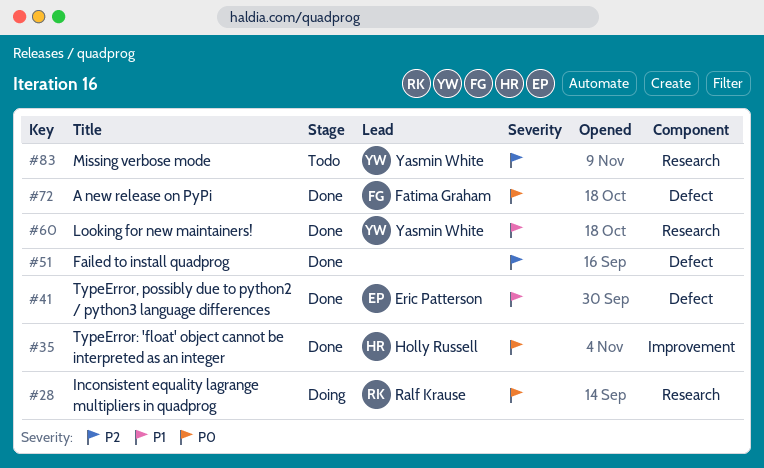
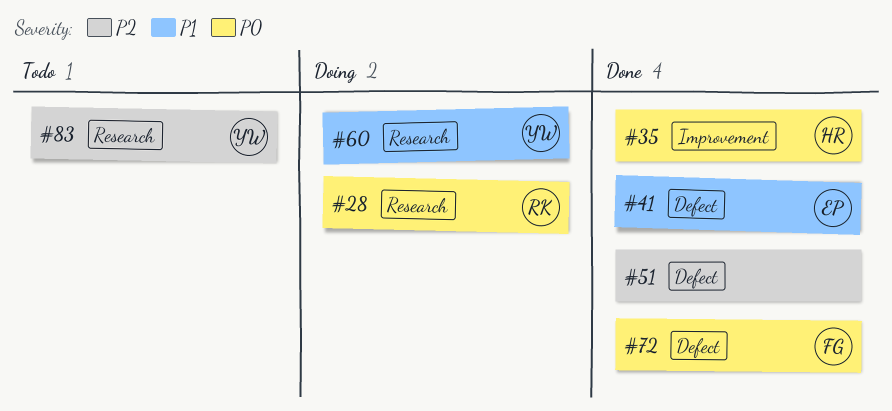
#60, status: Done -> Doing

